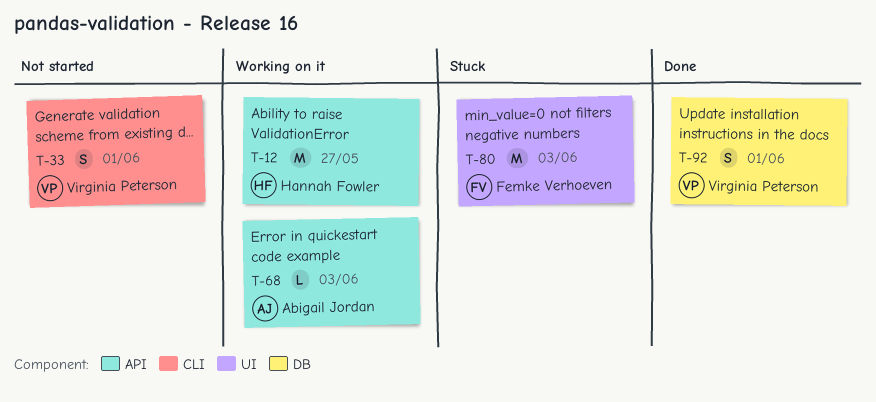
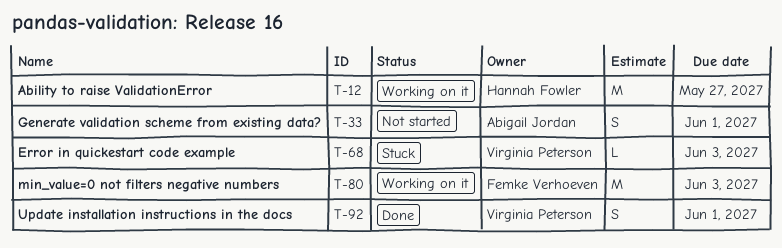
T-33, owner: Virginia Peterson -> Abigail Jordan
T-68, status: Working on it -> Stuck
T-68, owner: Abigail Jordan -> Virginia Peterson
T-80, status: Stuck -> Working on it

